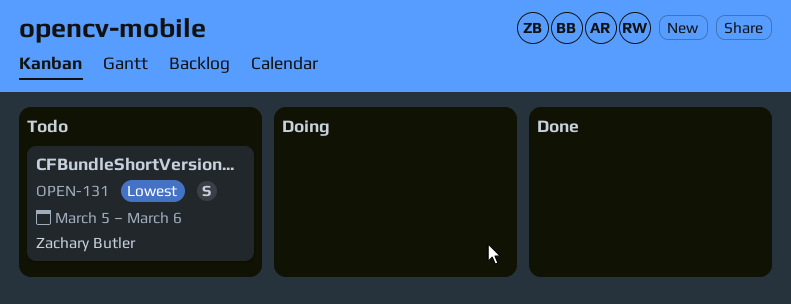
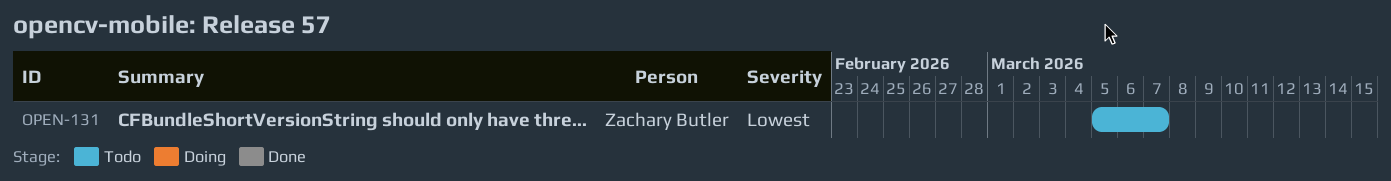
OPEN-131, due: Mar 6 -> Mar 7

